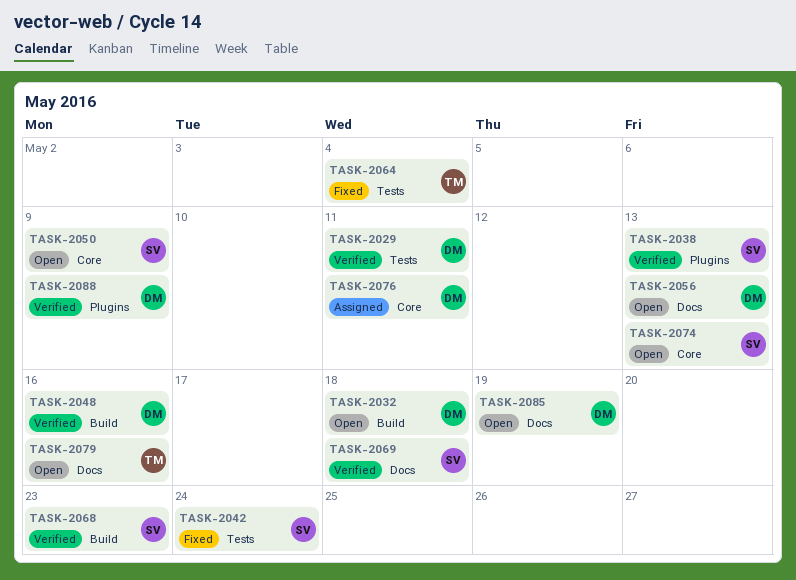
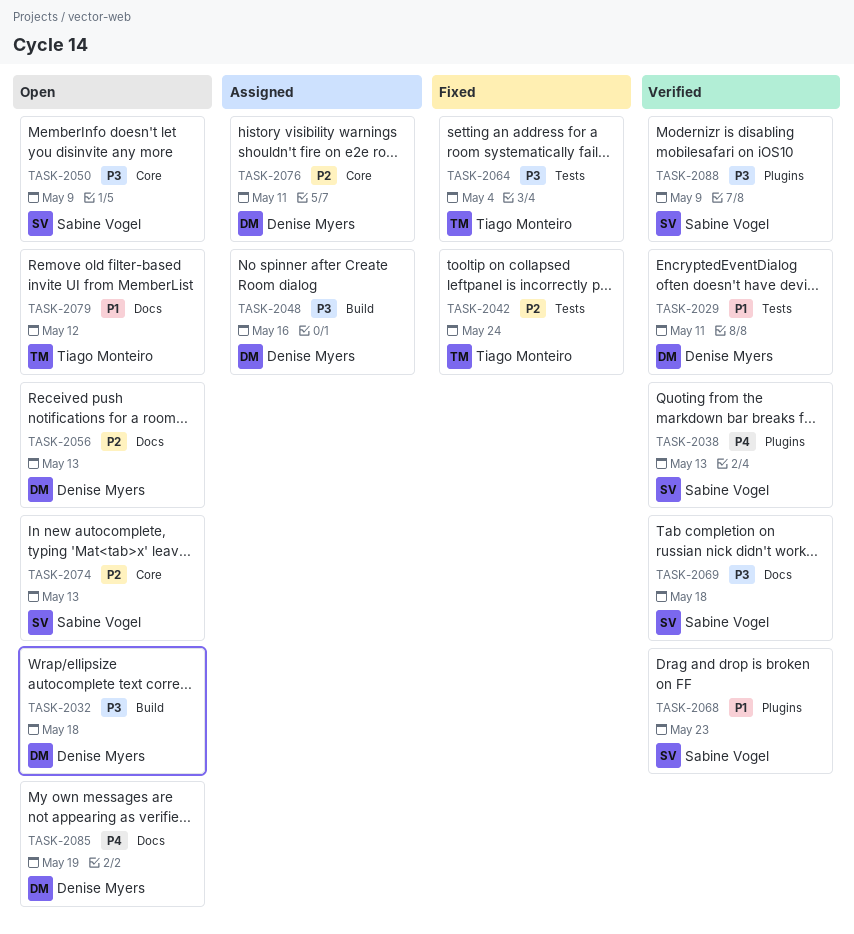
TASK-2042, owner: Sabine Vogel -> Tiago Monteiro
TASK-2048, status: Verified -> Assigned
TASK-2068, label: Build -> Plugins
TASK-2079, due: May 16 -> May 12
TASK-2088, owner: Denise Myers -> Sabine Vogel

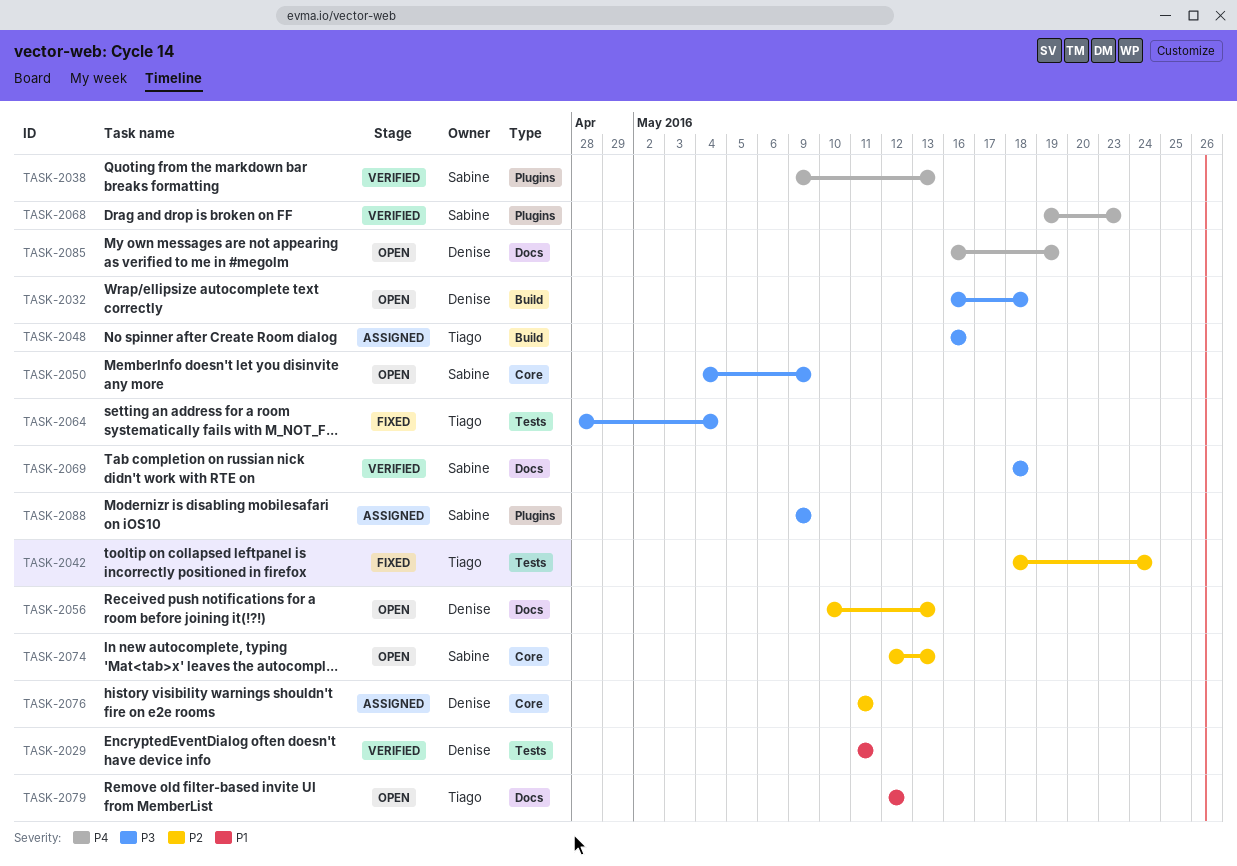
TASK-2048, owner: Denise Myers -> Tiago Monteiro
TASK-2068, priority: P1 -> P4
TASK-2088, status: Verified -> Assigned

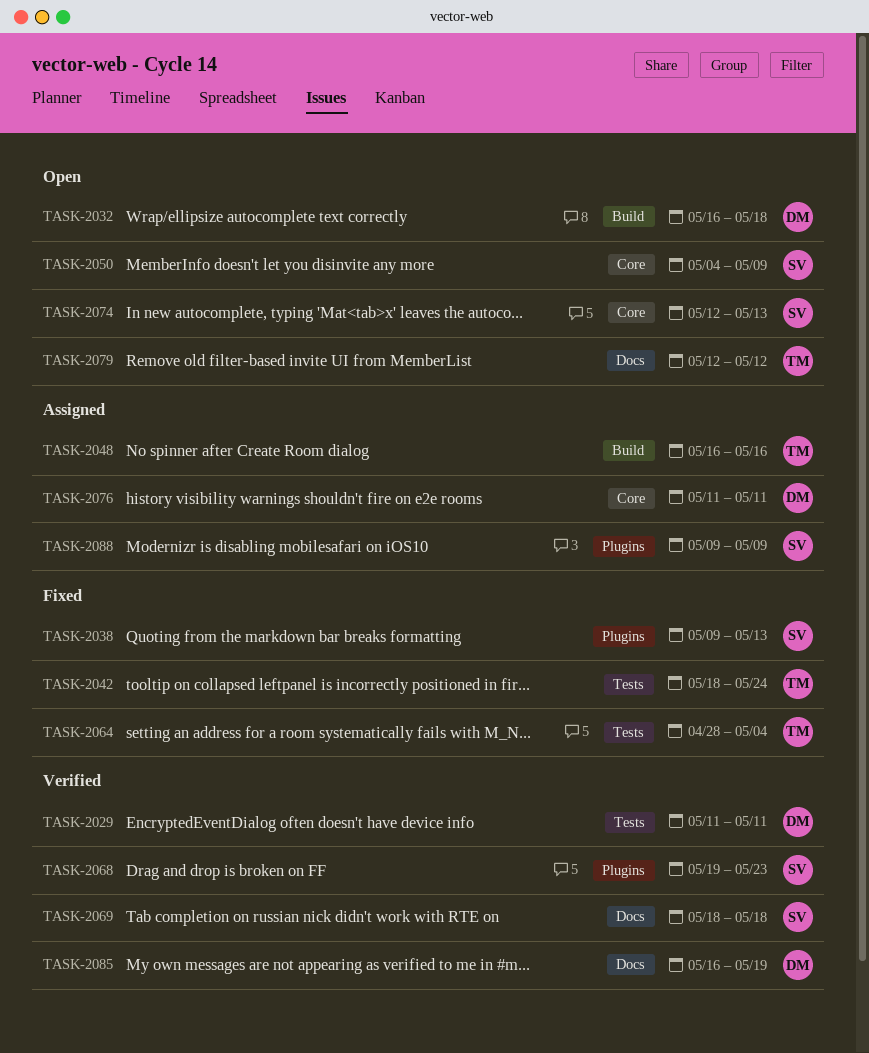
TASK-2038, status: Verified -> Fixed
TASK-2056: present -> none
TASK-2085, status: Open -> Verified

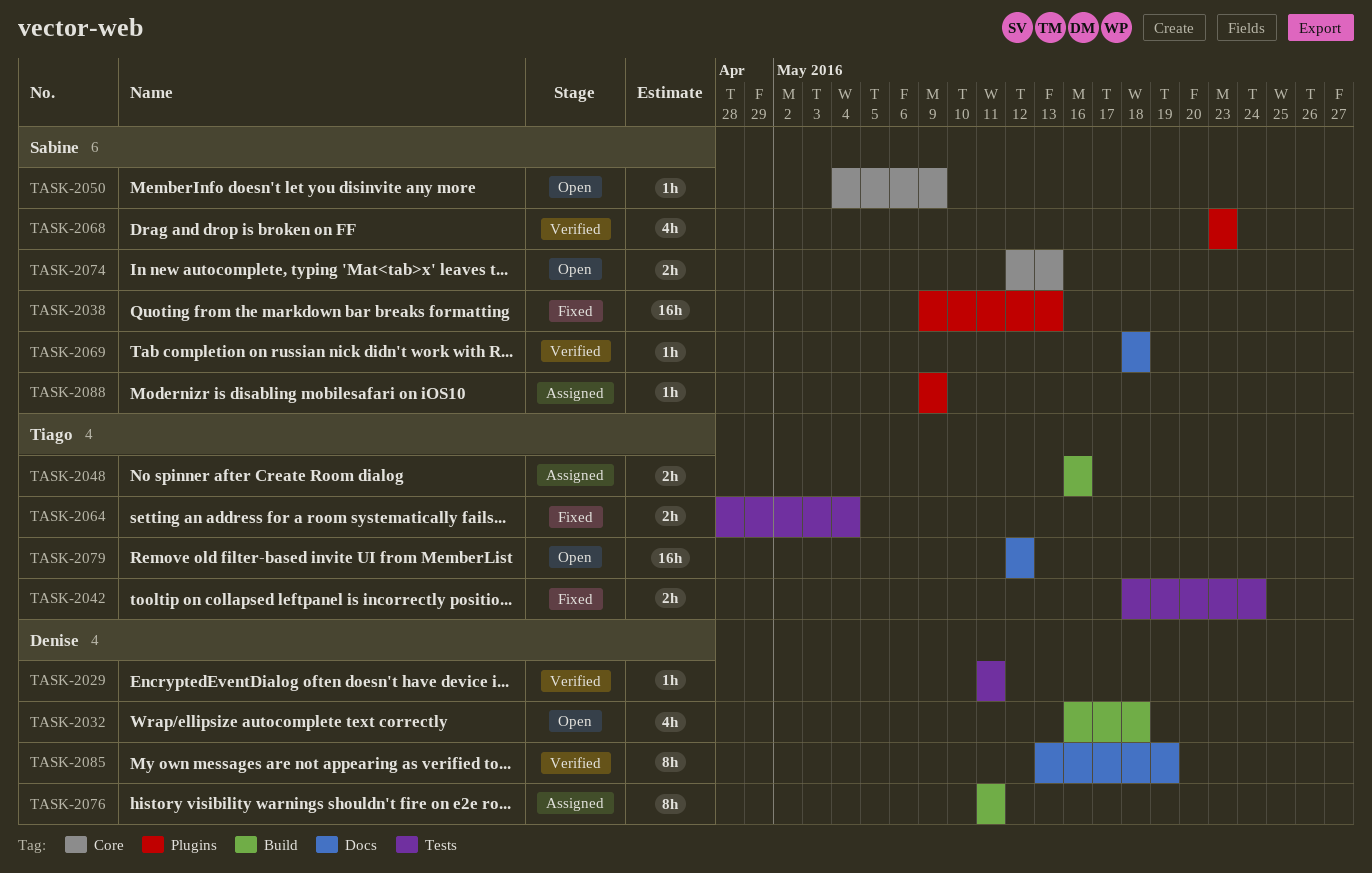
TASK-2068, start: May 19 -> May 23
TASK-2076, label: Core -> Build
TASK-2085, start: May 16 -> May 13

